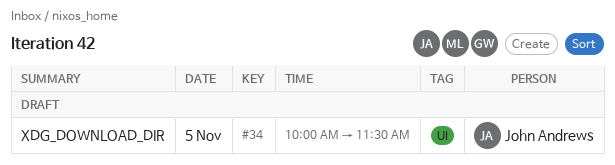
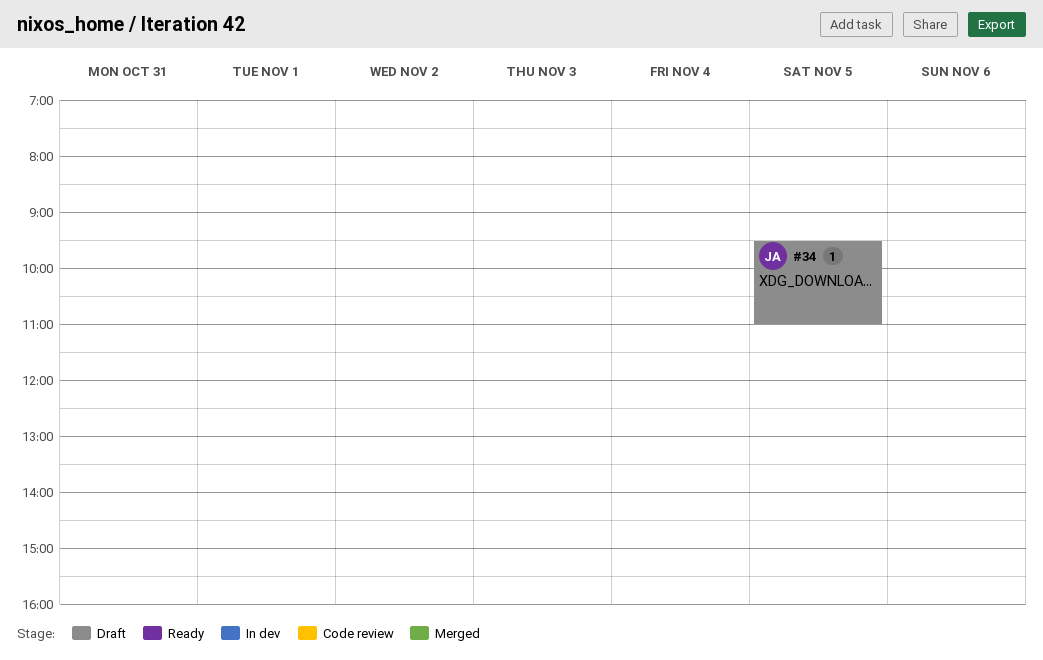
#34, begins: 10:00 -> 09:30
#34, ends: 11:30 -> 11:00

